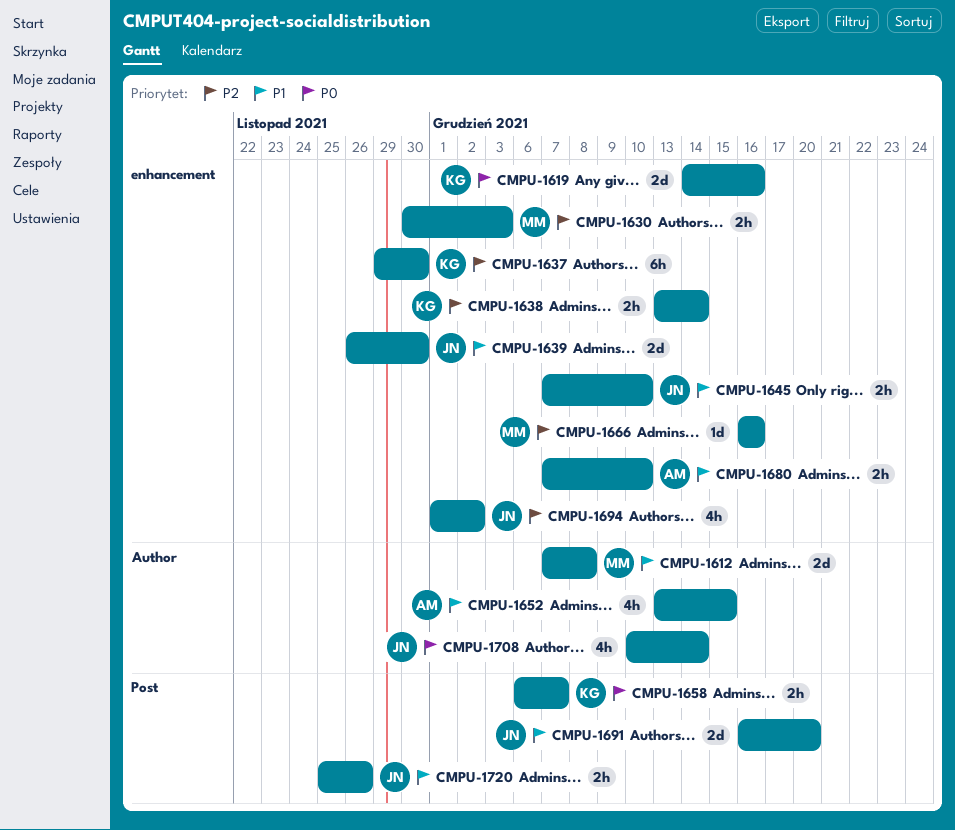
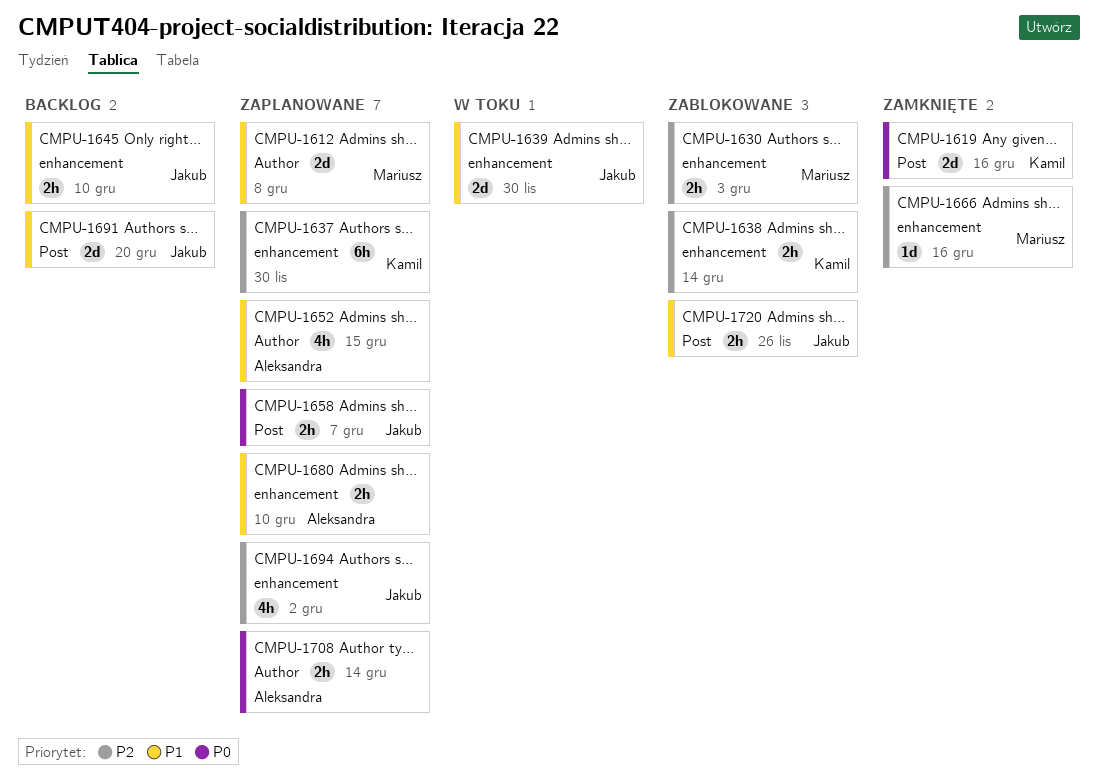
CMPU-1619, label: enhancement -> Post
CMPU-1658, owner: Kamil -> Jakub
CMPU-1708, owner: Jakub -> Aleksandra
CMPU-1708, estimate: 4h -> 2h

